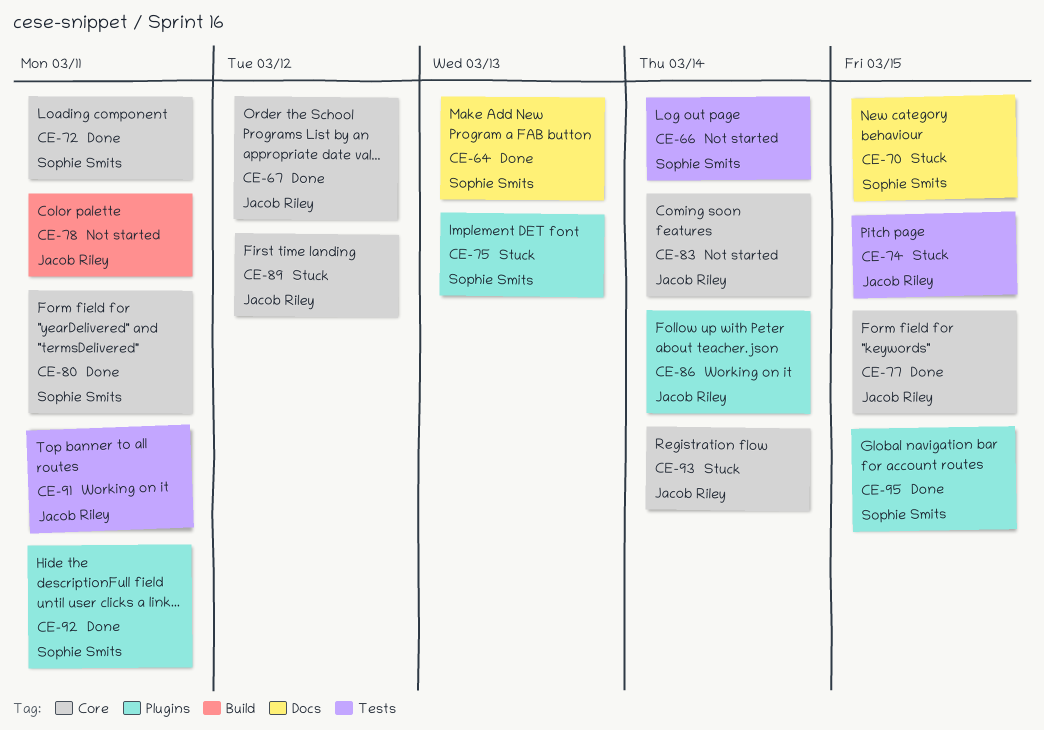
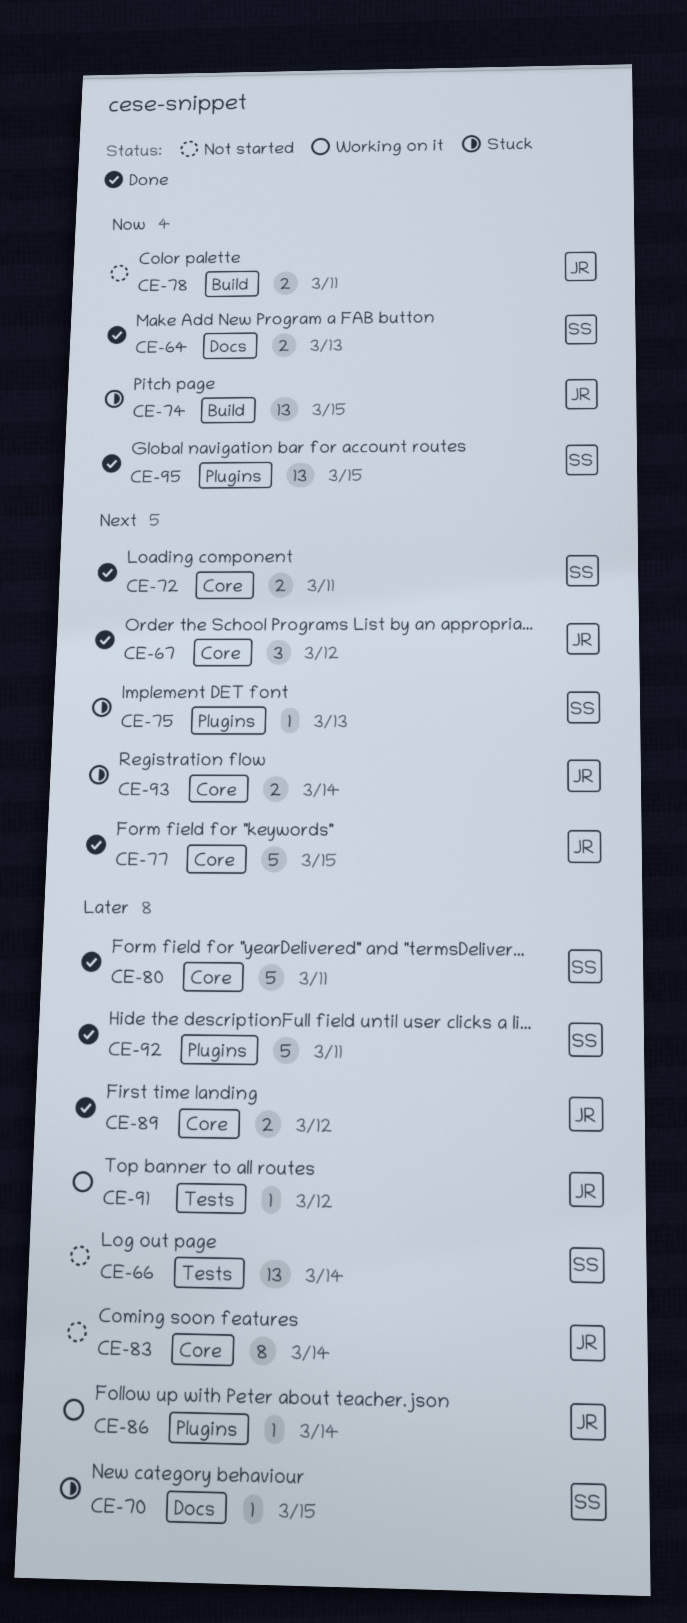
CE-74, label: Tests -> Build
CE-89, status: Stuck -> Done
CE-91, due: Mar 11 -> Mar 12

